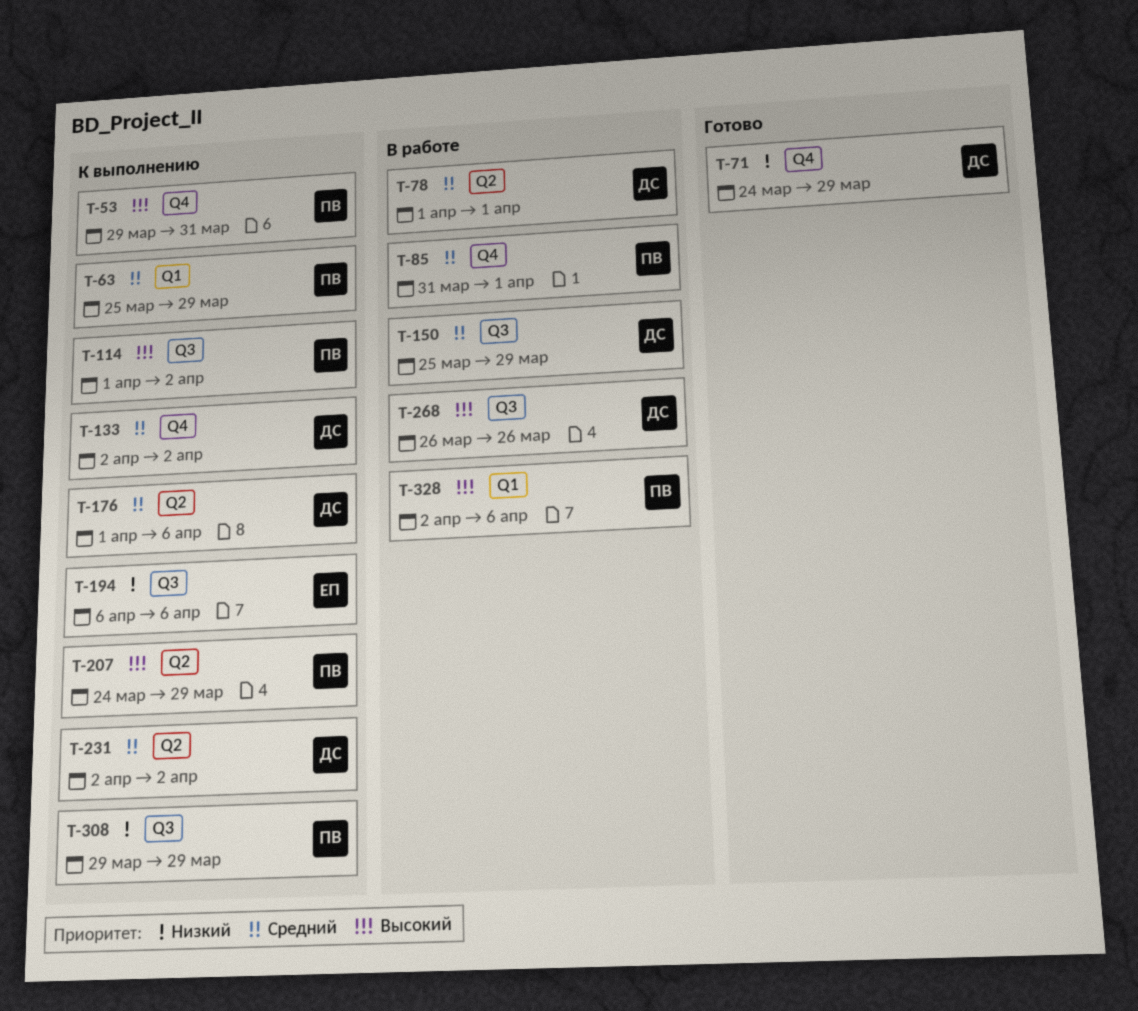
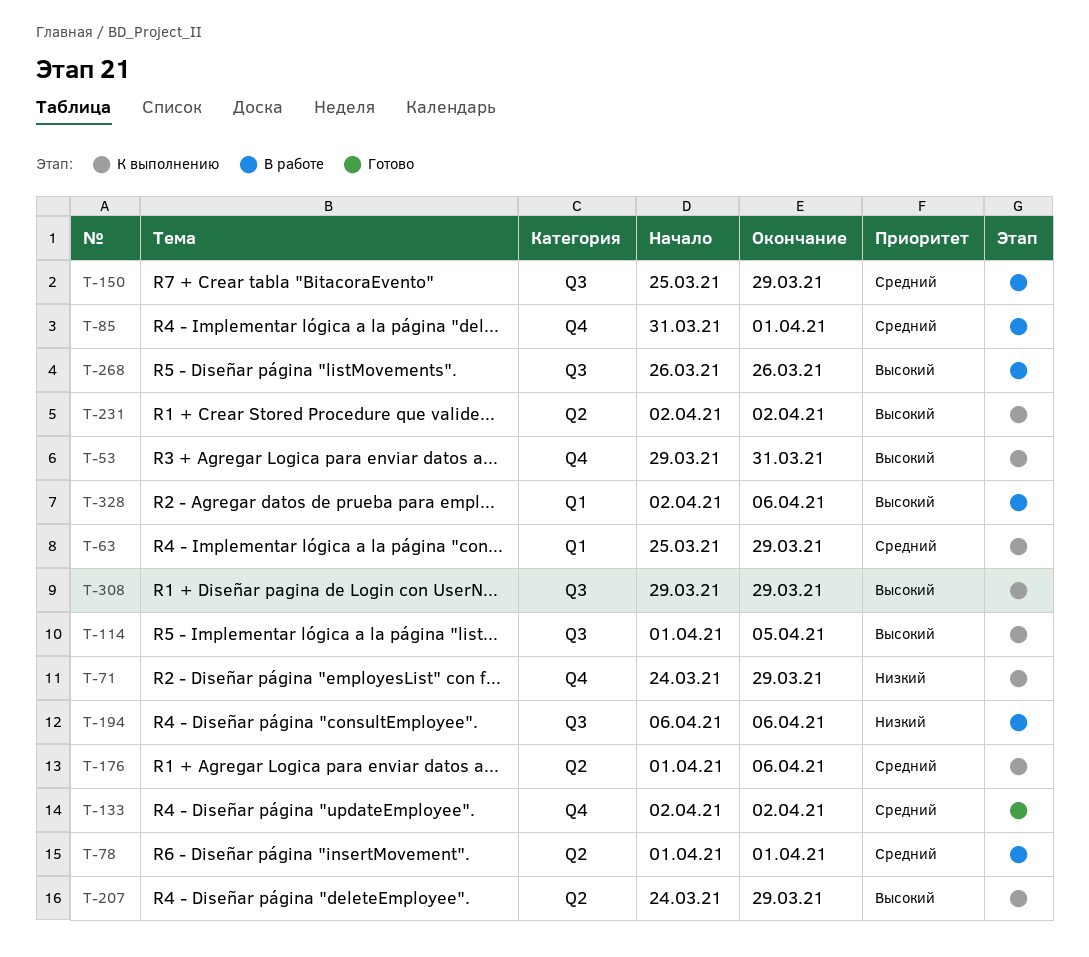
T-71, status: Готово -> К выполнению
T-114, due: Apr 2 -> Apr 5
T-133, status: К выполнению -> Готово
T-194, status: К выполнению -> В работе
T-231, priority: Средний -> Высокий
T-308, priority: Низкий -> Высокий

